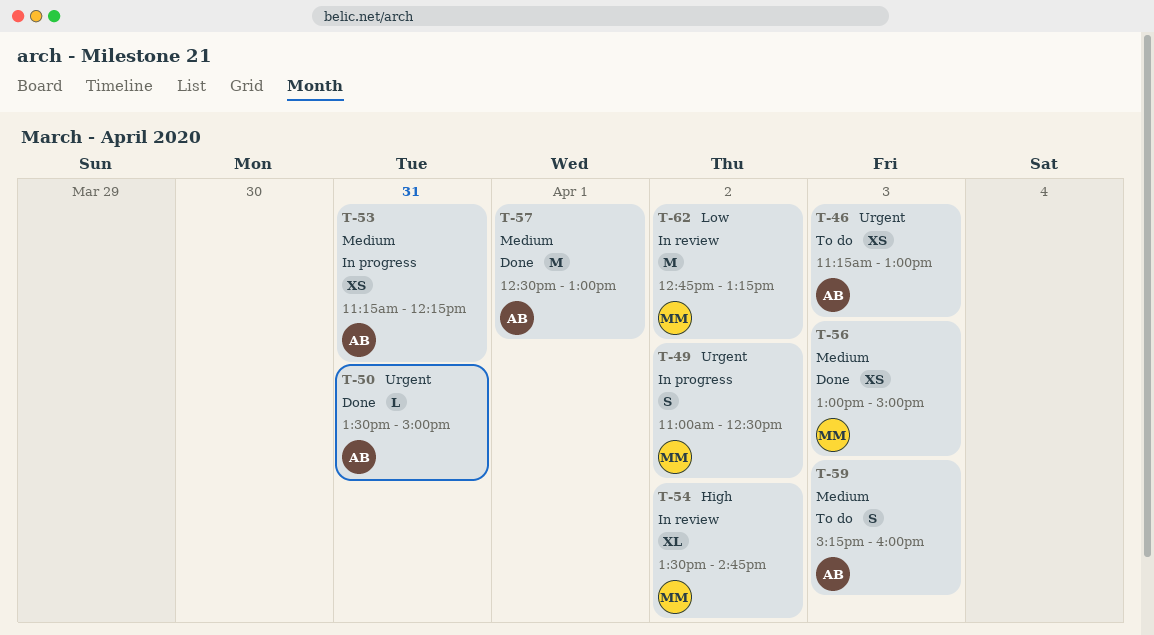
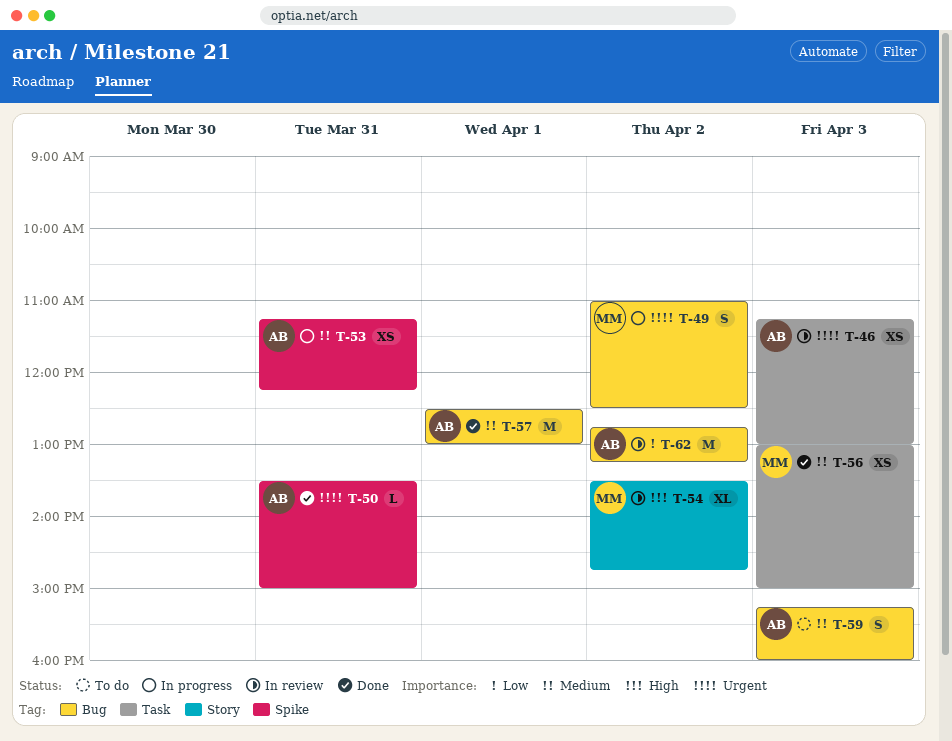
T-46, status: To do -> In review
T-62, owner: MM -> AB

